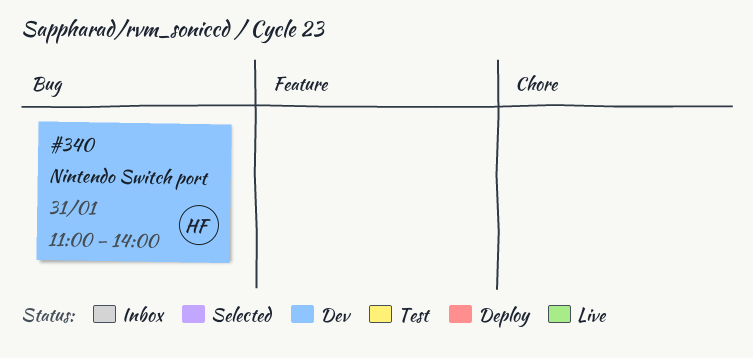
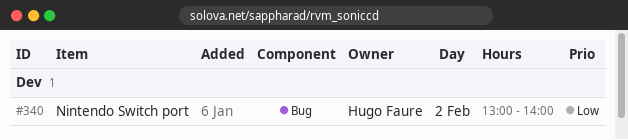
#340, day: Jan 31 -> Feb 2
#340, begins: 11:00 -> 13:00

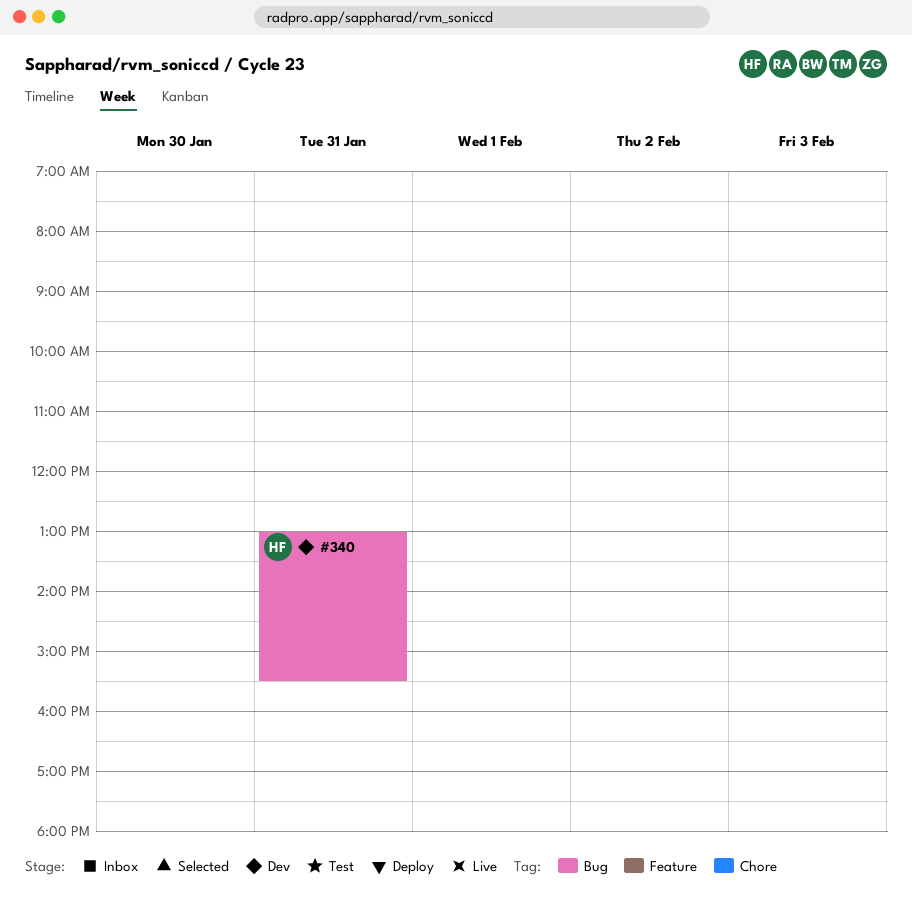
#340, day: Feb 2 -> Jan 31
#340, ends: 14:00 -> 15:30

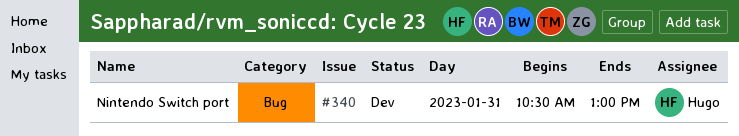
#340, begins: 13:00 -> 10:30
#340, ends: 15:30 -> 13:00

